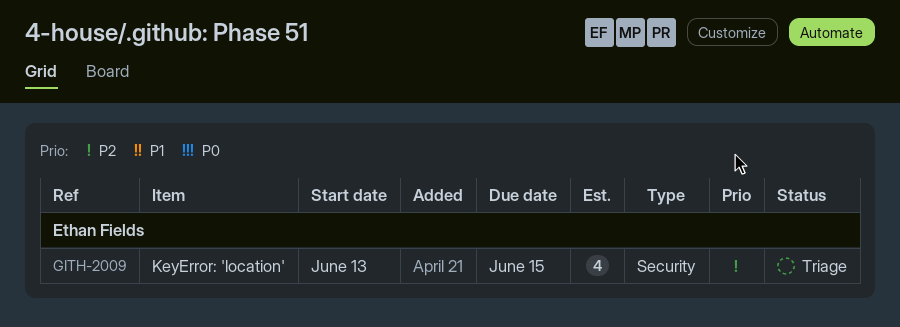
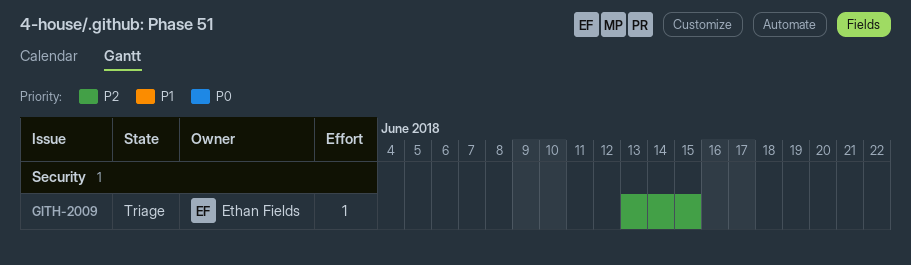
GITH-2009, estimate: 4 -> 1

